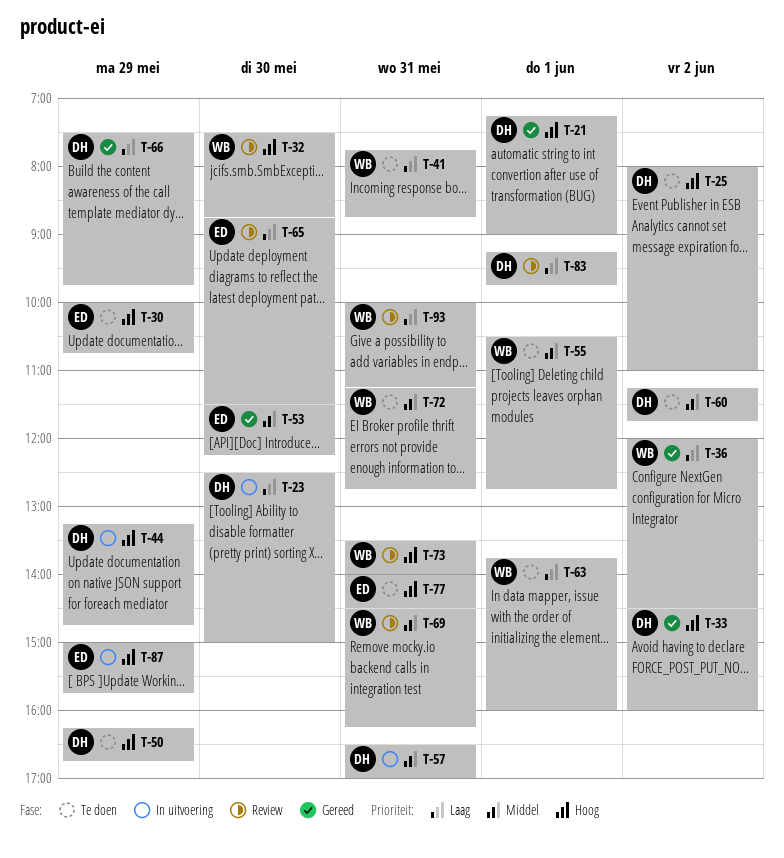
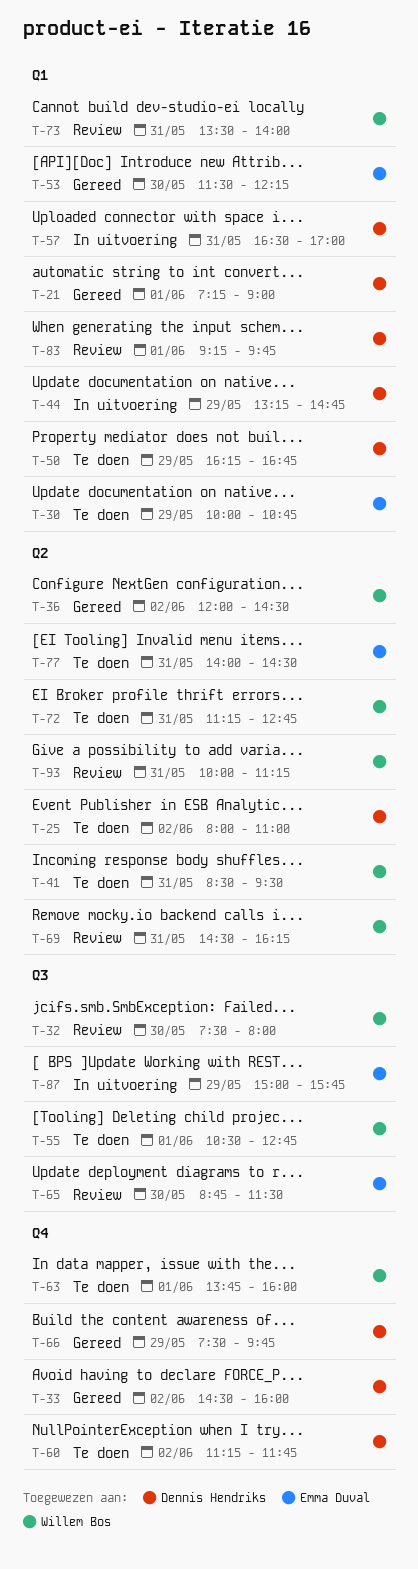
T-23: present -> none
T-32, ends: 08:45 -> 08:00
T-41, begins: 07:45 -> 08:30
T-41, ends: 08:45 -> 09:30

